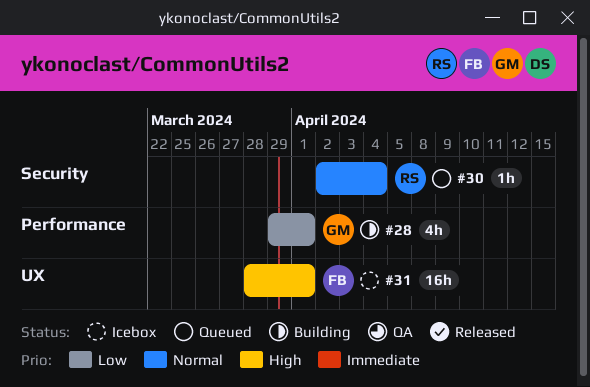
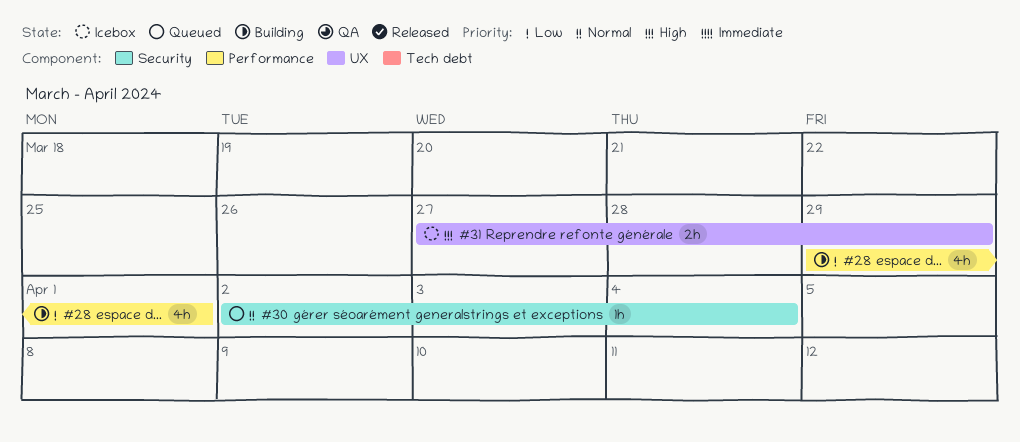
#31, estimate: 16h -> 2h
#31, start: Mar 28 -> Mar 27
#31, due: Apr 1 -> Mar 29

